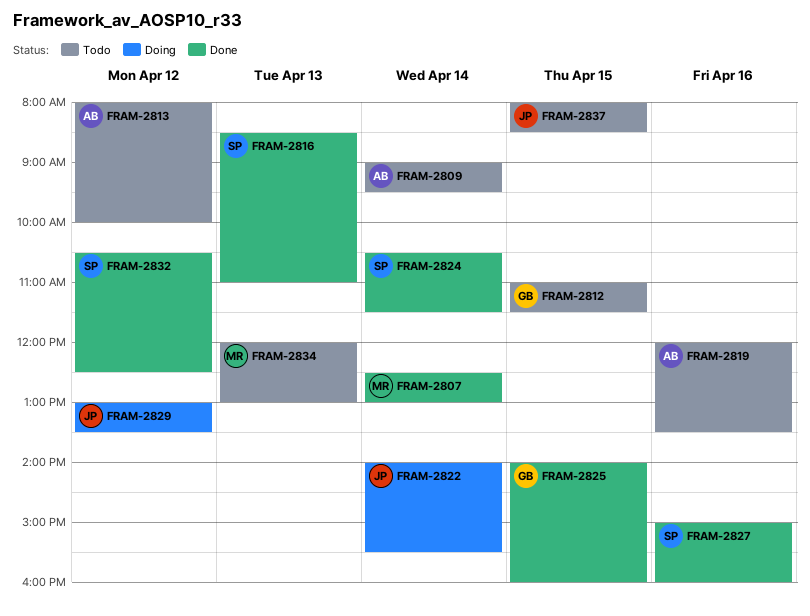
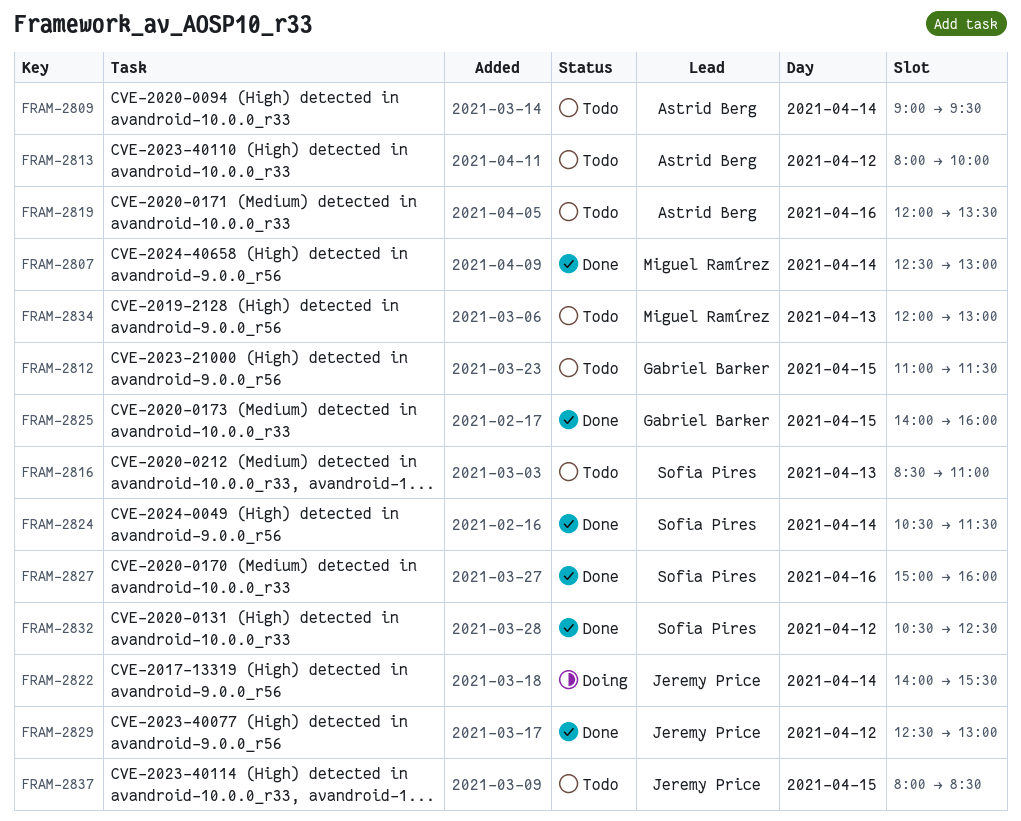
FRAM-2816, status: Done -> Todo
FRAM-2829, status: Doing -> Done
FRAM-2829, begins: 13:00 -> 12:30
FRAM-2829, ends: 13:30 -> 13:00

